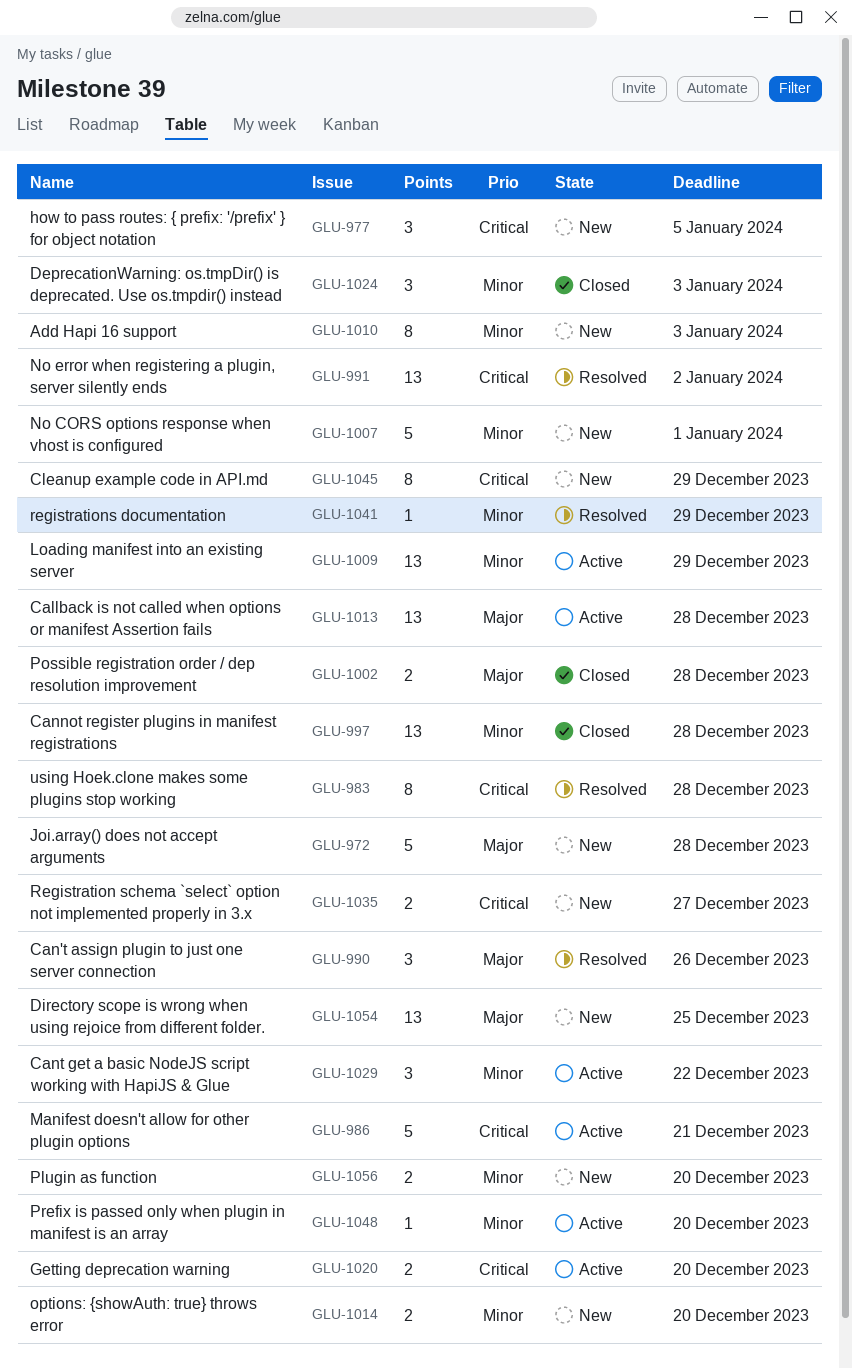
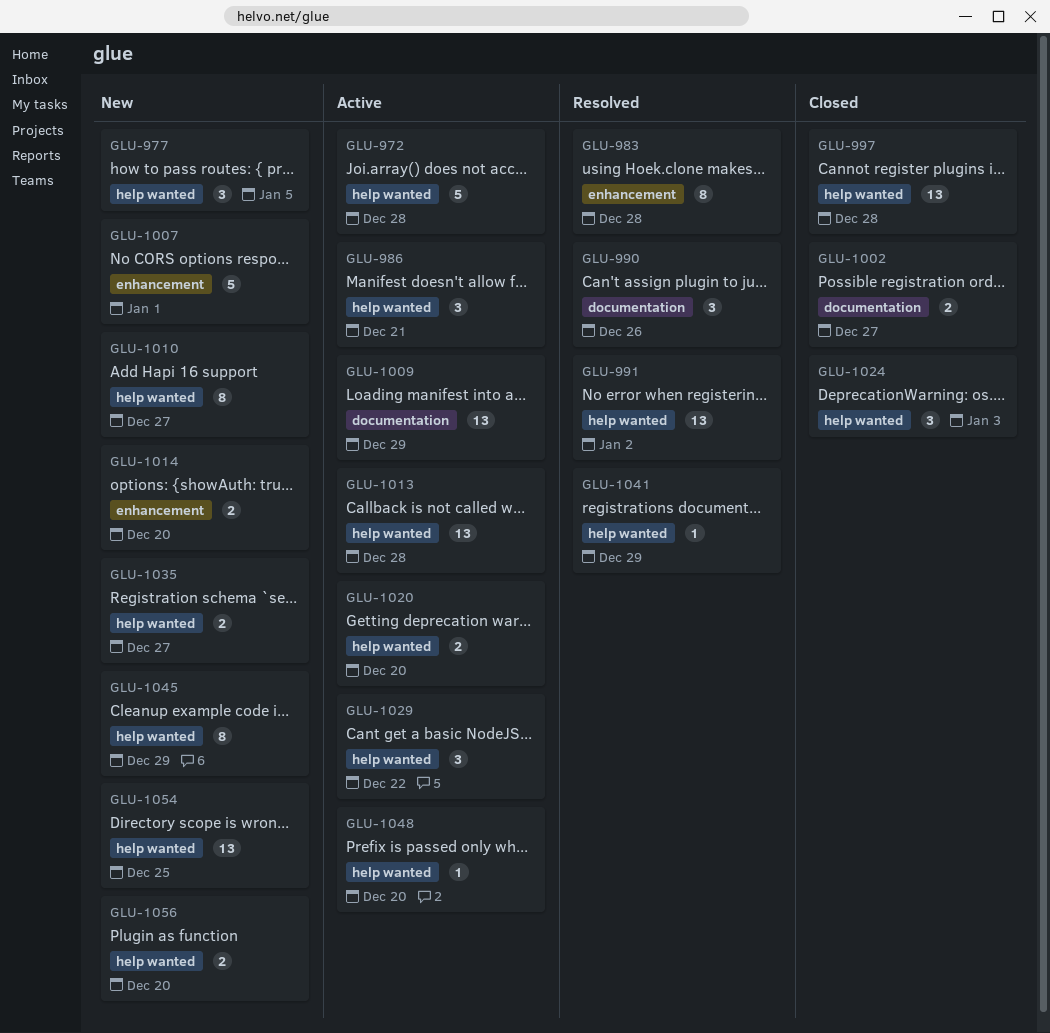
GLU-972, status: New -> Active
GLU-986, estimate: 5 -> 3
GLU-1002, due: Dec 28 -> Dec 27
GLU-1010, due: Jan 3 -> Dec 27

